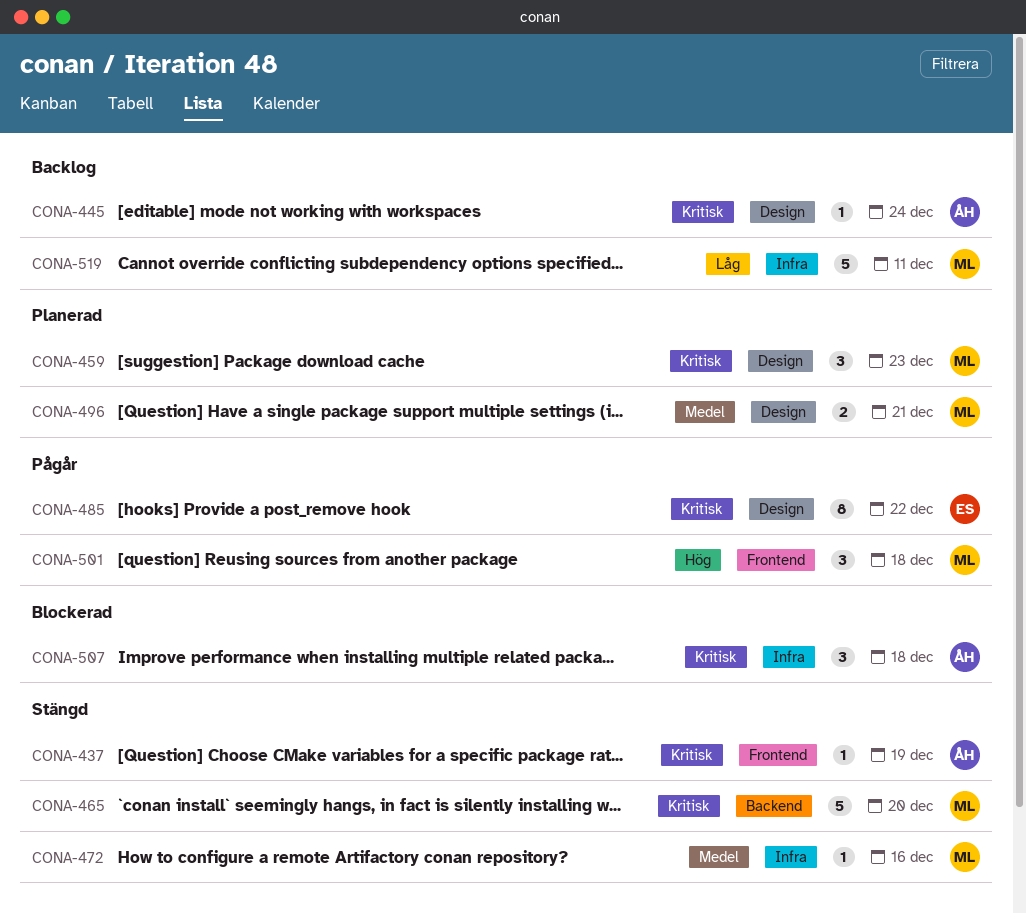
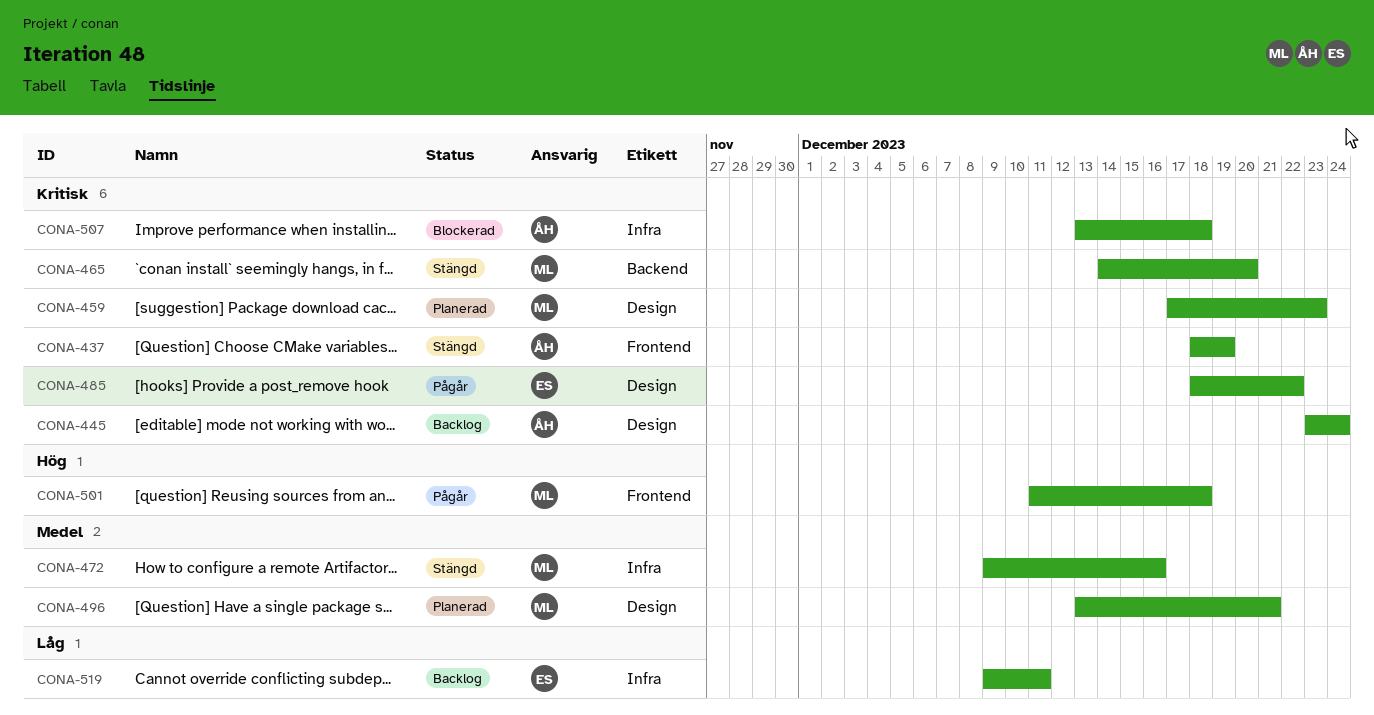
CONA-519, owner: ML -> ES

